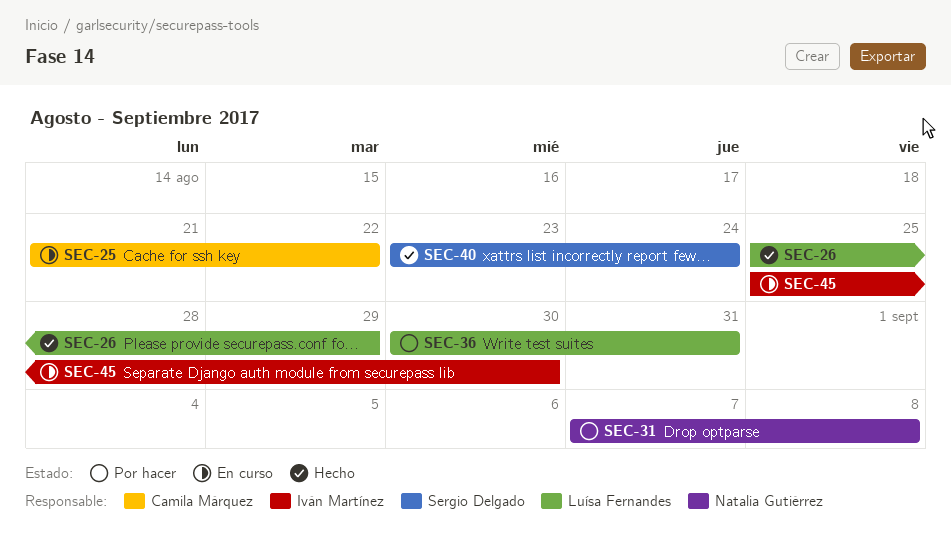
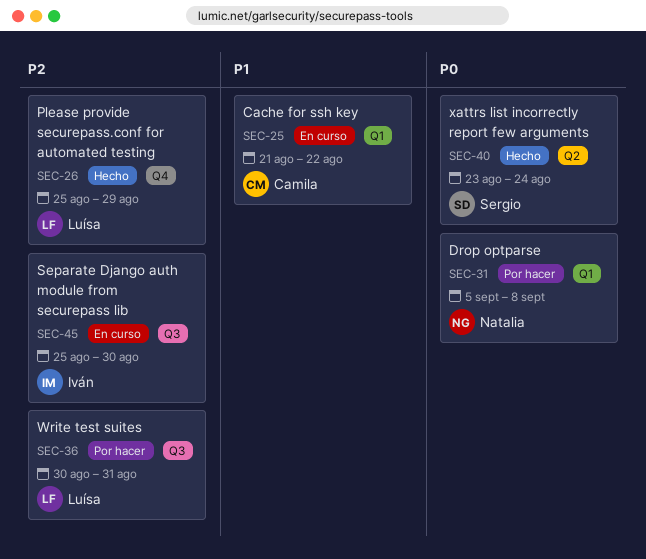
SEC-31, start: Sep 7 -> Sep 5

